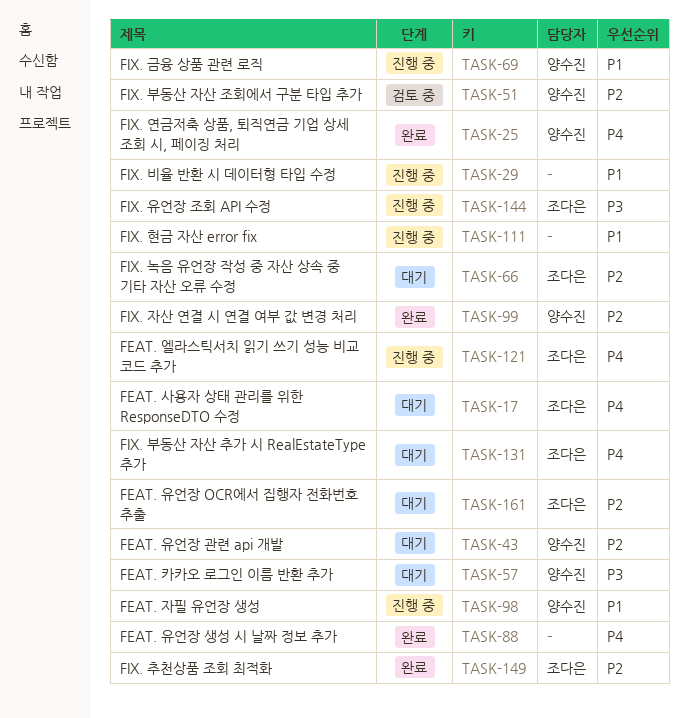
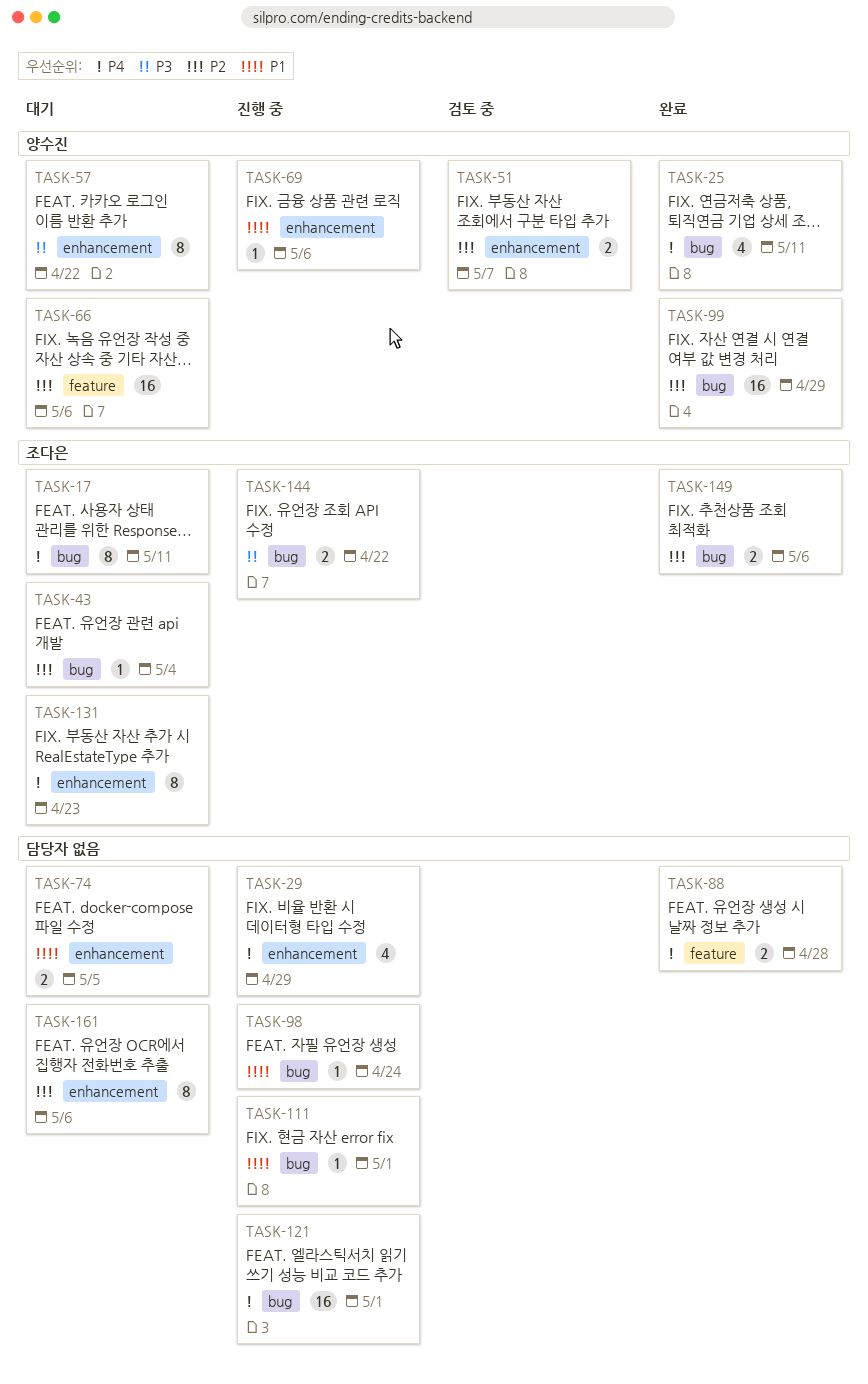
TASK-29, priority: P1 -> P4
TASK-43, owner: 양수진 -> 조다은
TASK-66, owner: 조다은 -> 양수진
TASK-74: none -> present
TASK-98, owner: 양수진 -> none
TASK-121, owner: 조다은 -> none
TASK-161, owner: 조다은 -> none

